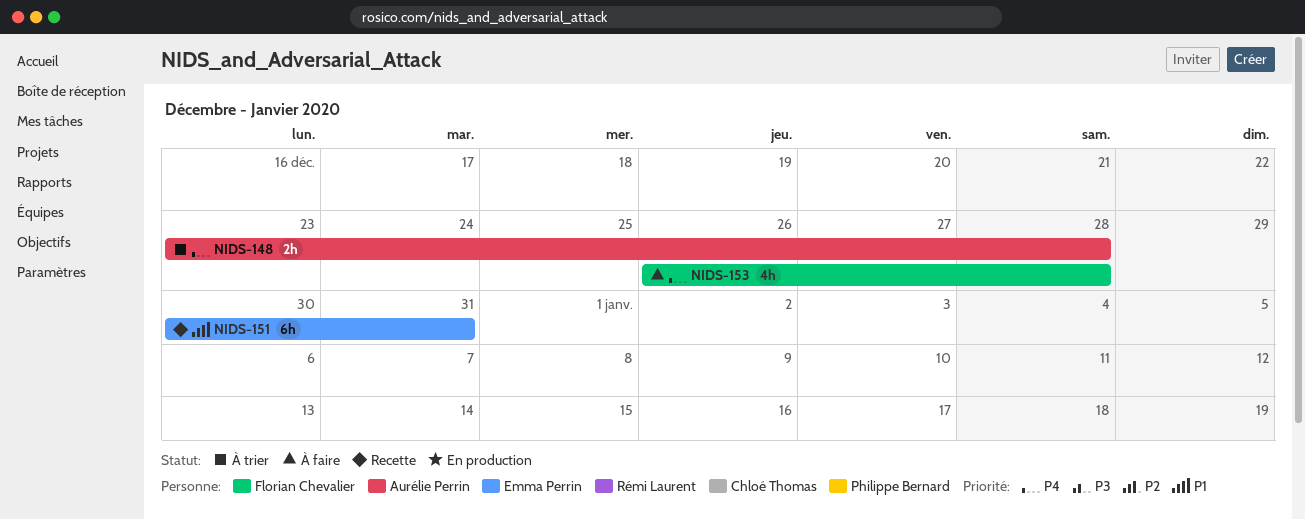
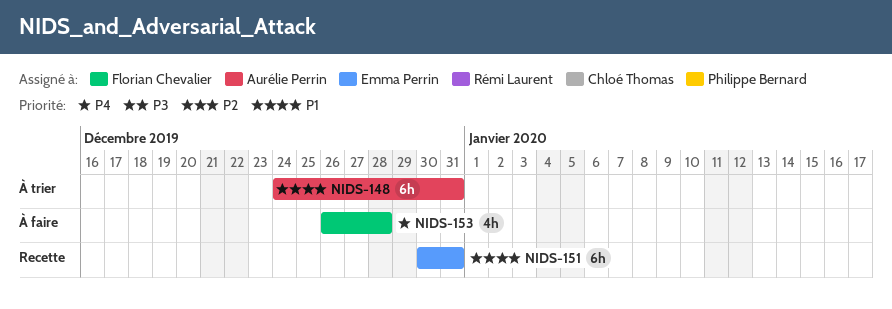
NIDS-148, priority: P4 -> P1
NIDS-148, estimate: 2h -> 6h
NIDS-148, start: Dec 23 -> Dec 24
NIDS-148, due: Dec 28 -> Dec 31

